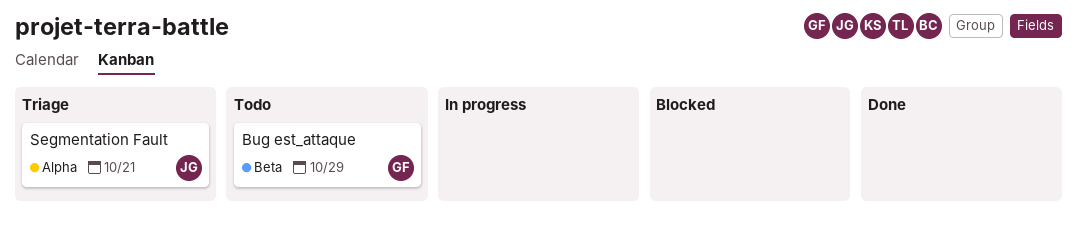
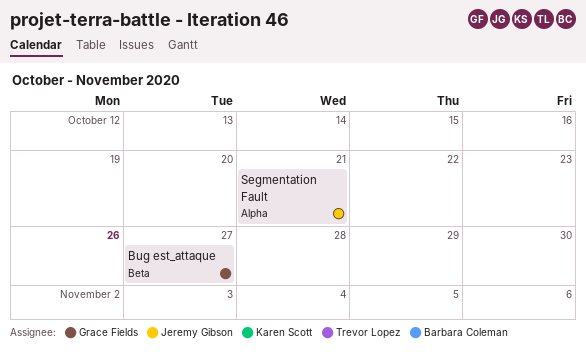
Bug est_attaque, due: Oct 29 -> Oct 27

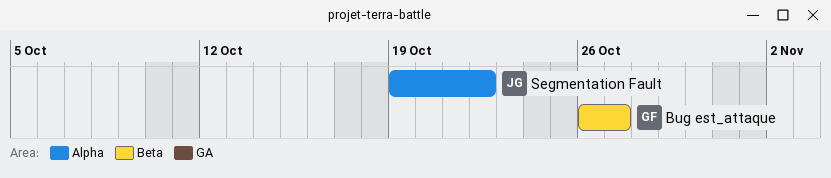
Segmentation Fault, due: Oct 21 -> Oct 22

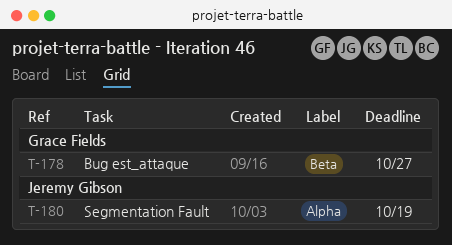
Segmentation Fault, due: Oct 22 -> Oct 19

